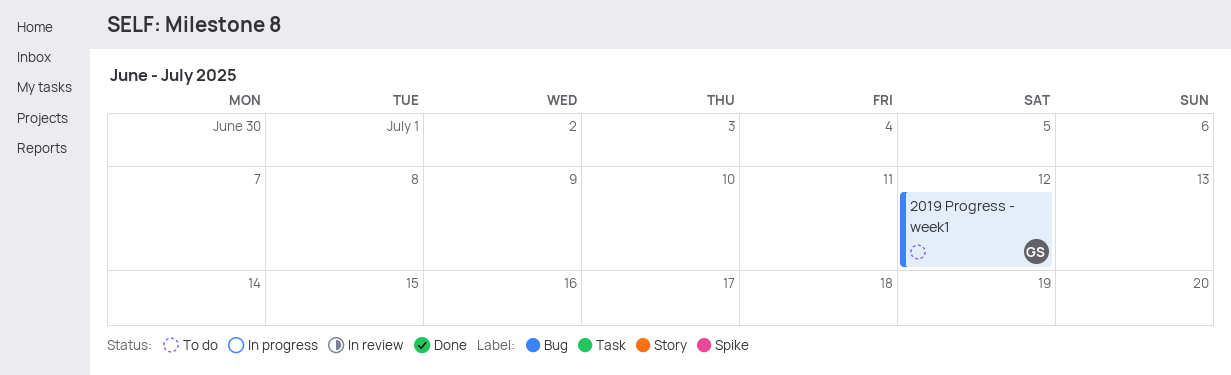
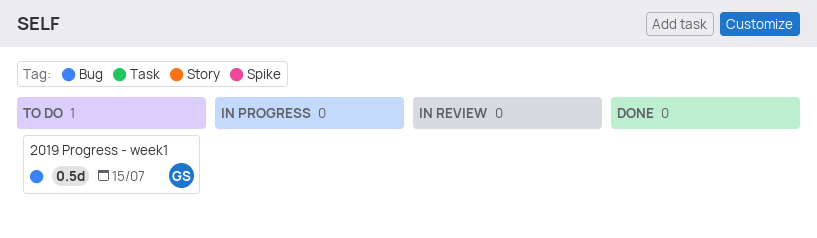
2019 Progress - week1, due: Jul 12 -> Jul 15

